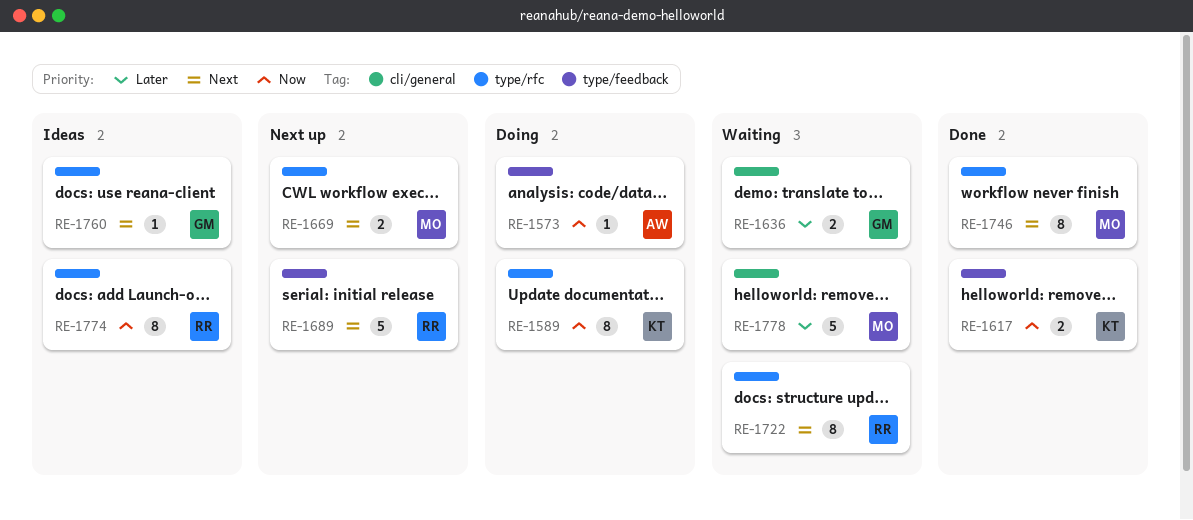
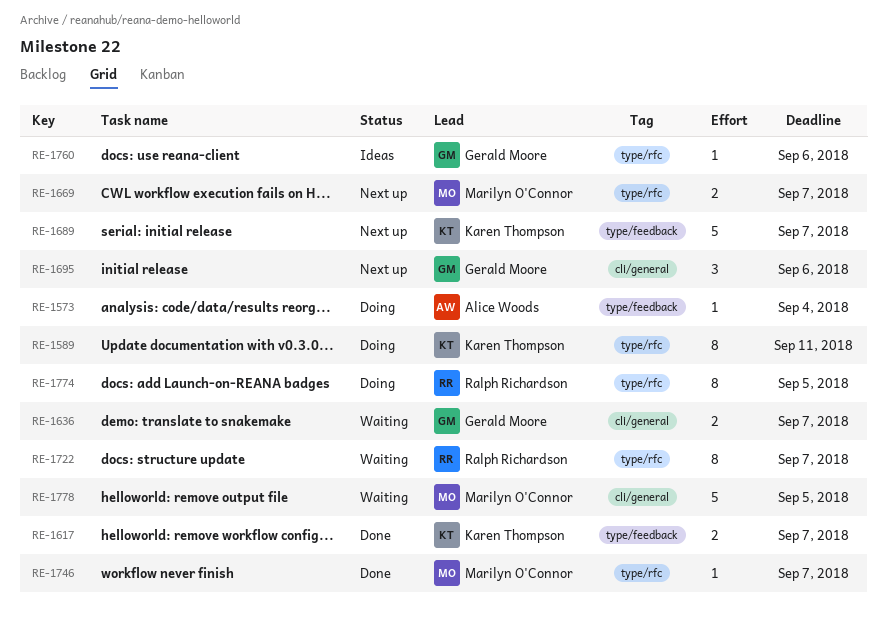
RE-1689, owner: Ralph Richardson -> Karen Thompson
RE-1695: none -> present
RE-1746, estimate: 8 -> 1
RE-1774, status: Ideas -> Doing

